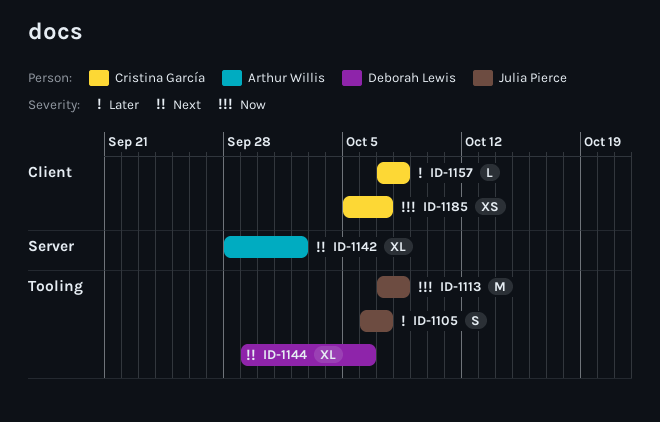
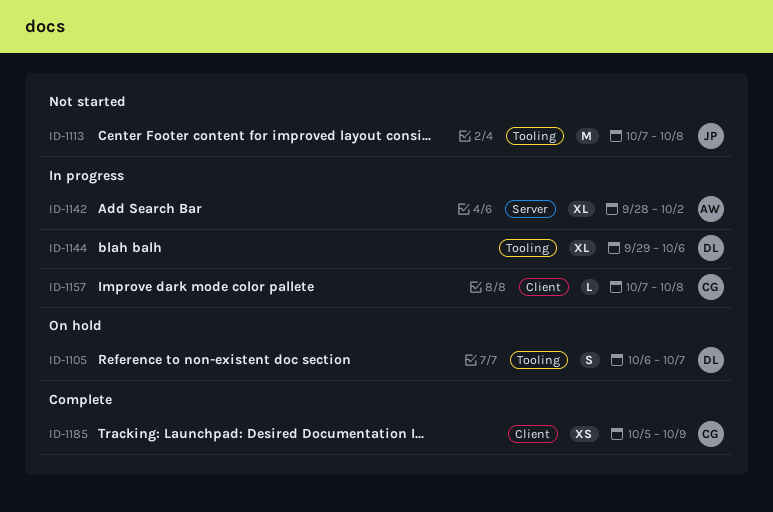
ID-1105, owner: Julia Pierce -> Deborah Lewis
ID-1185, due: Oct 7 -> Oct 9

